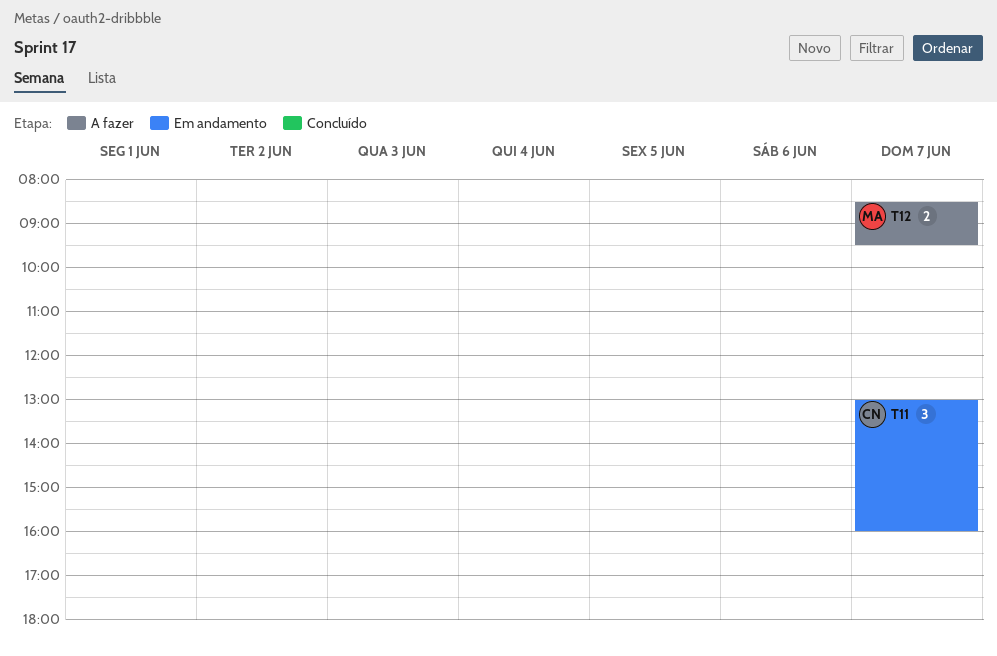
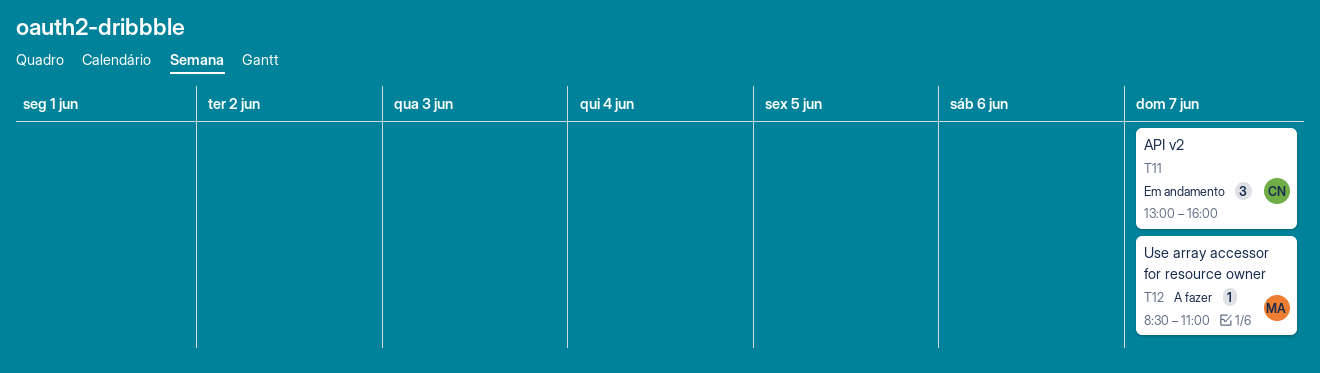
T12, estimate: 2 -> 1
T12, ends: 09:30 -> 11:00

